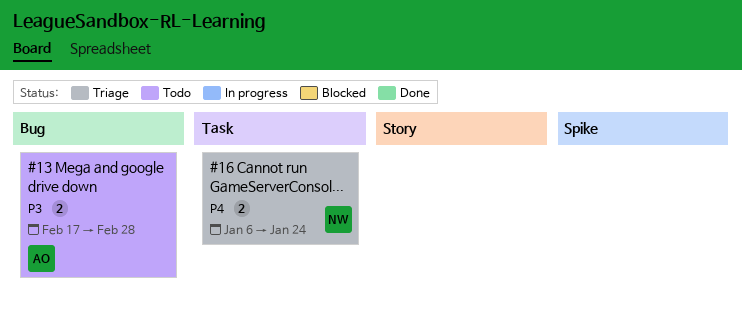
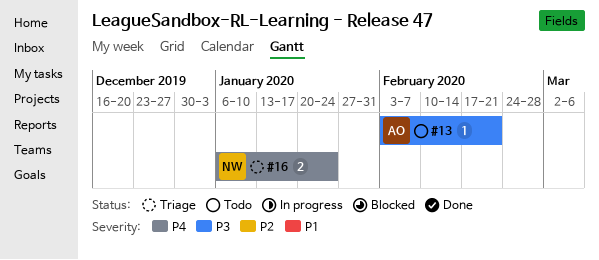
#13, estimate: 2 -> 1
#13, start: Feb 17 -> Feb 3
#13, due: Feb 28 -> Feb 21

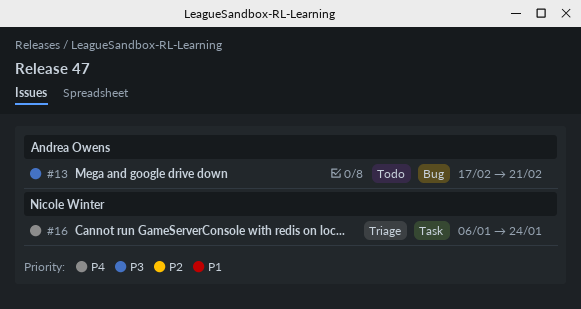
#13, start: Feb 3 -> Feb 17

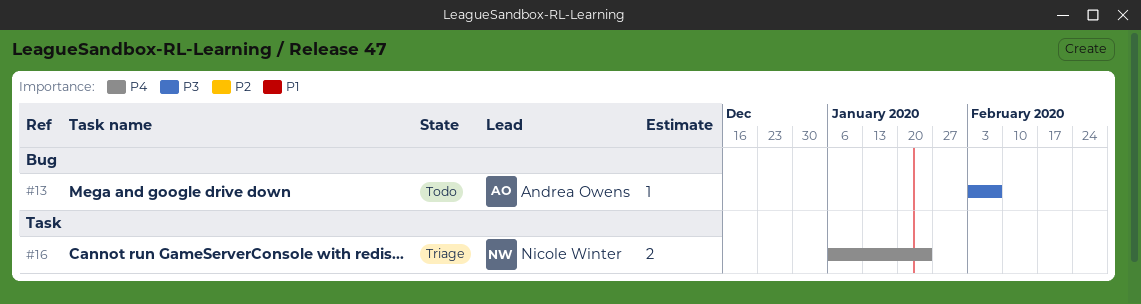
#13, start: Feb 17 -> Feb 3
#13, due: Feb 21 -> Feb 7

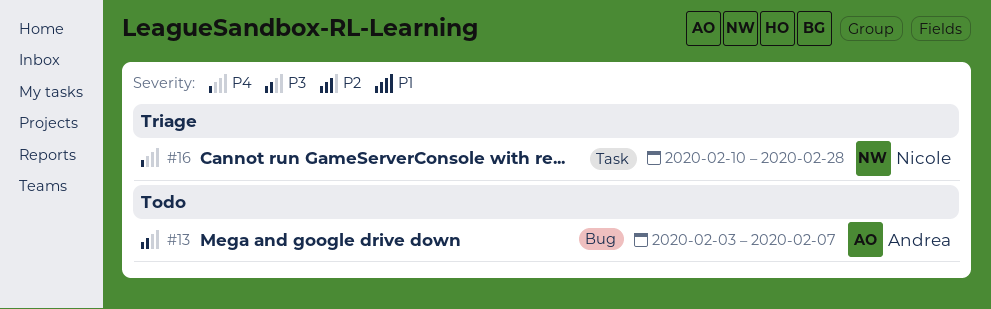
#16, start: Jan 6 -> Feb 10
#16, due: Jan 24 -> Feb 28

